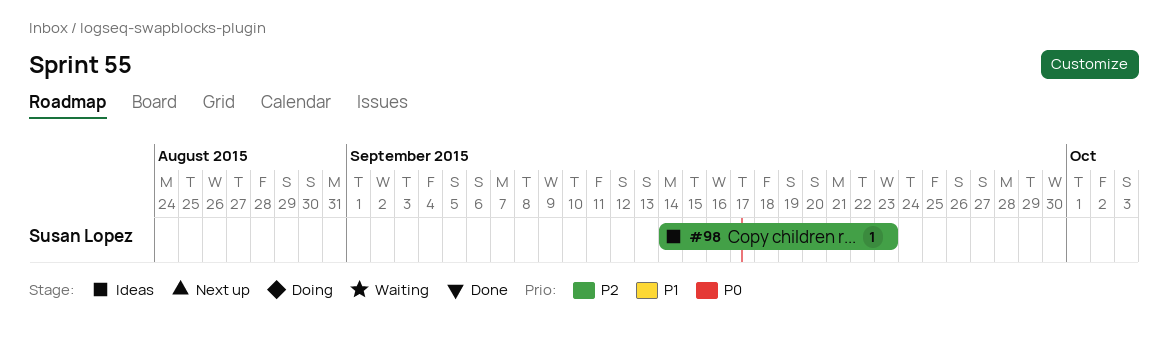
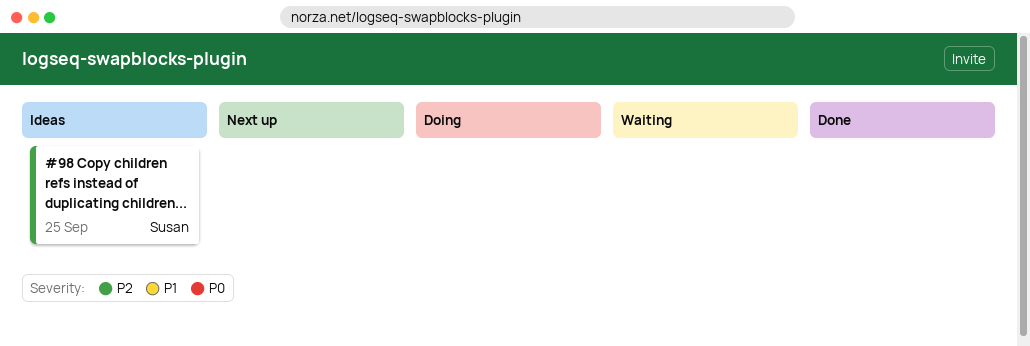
#98, due: Sep 23 -> Sep 25

